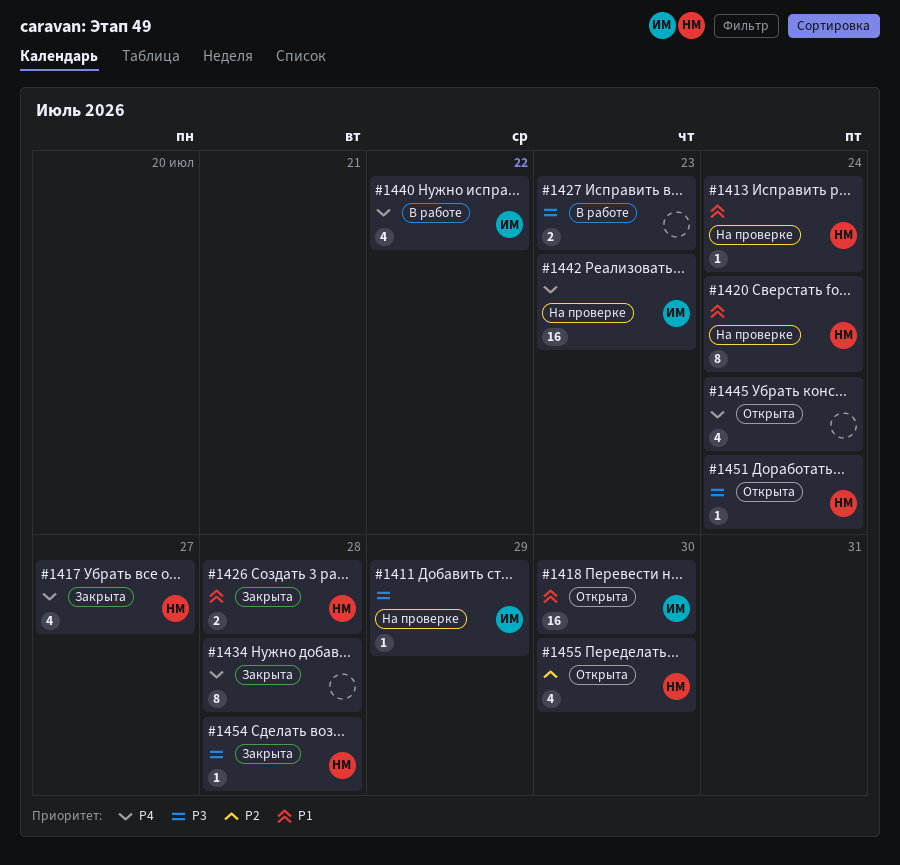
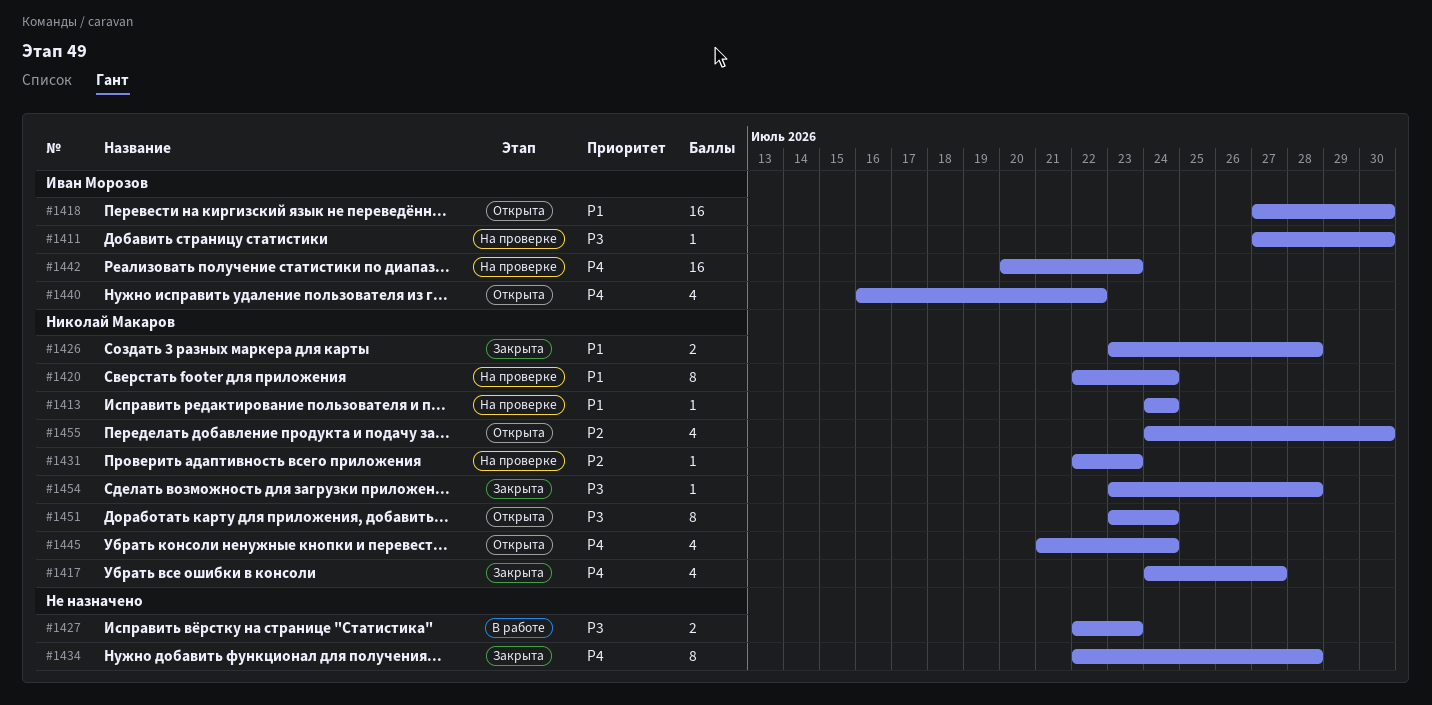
#1411, due: Jul 29 -> Jul 30
#1431: none -> present
#1440, status: В работе -> Открыта
#1445, owner: none -> Николай Макаров
#1451, estimate: 1 -> 8

